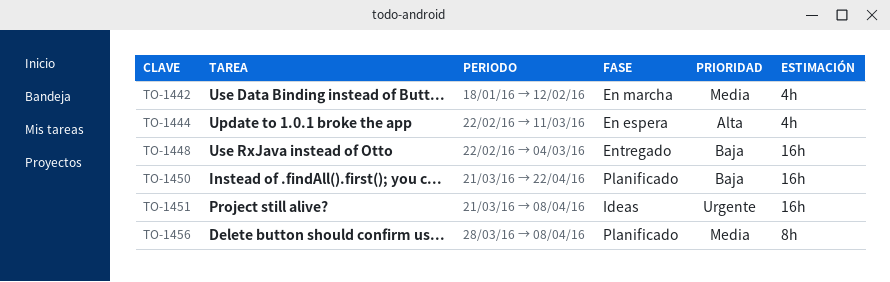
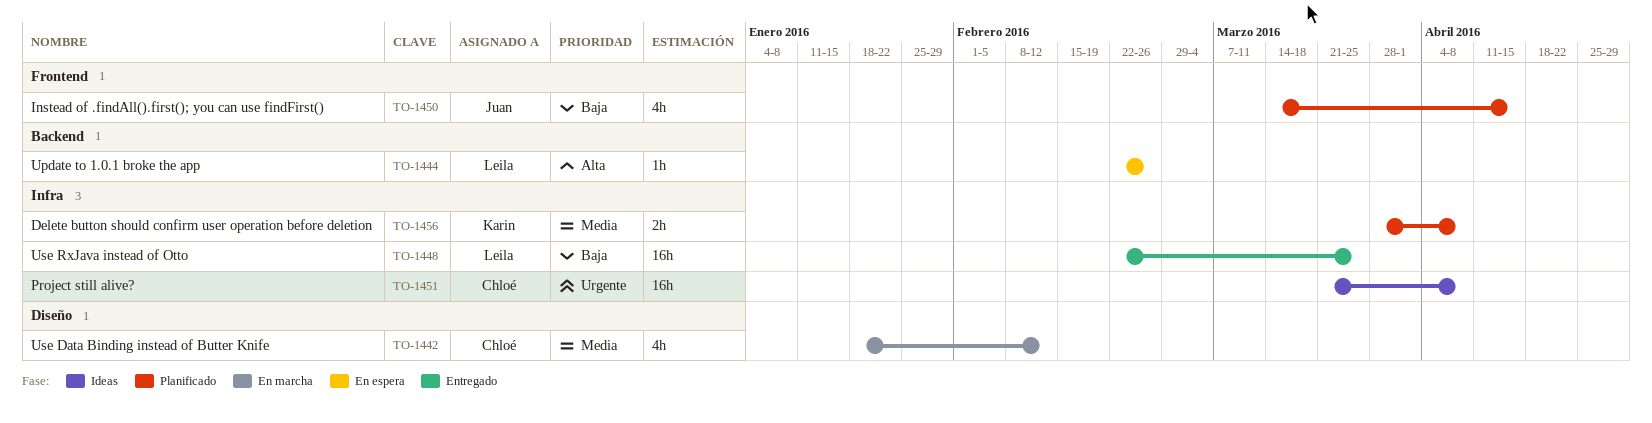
TO-1444, estimate: 4h -> 1h
TO-1444, due: Mar 11 -> Feb 26
TO-1448, due: Mar 4 -> Mar 25
TO-1450, estimate: 16h -> 4h
TO-1450, start: Mar 21 -> Mar 14
TO-1450, due: Apr 22 -> Apr 15
TO-1456, estimate: 8h -> 2h

